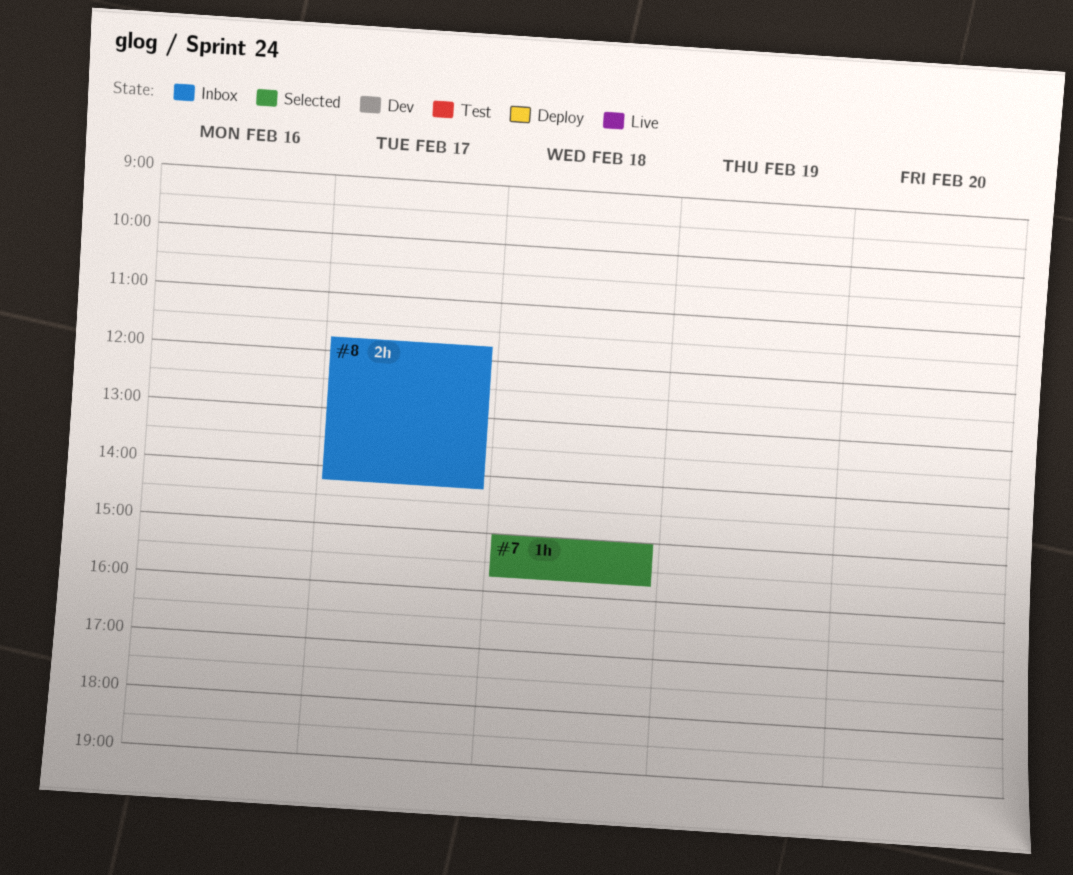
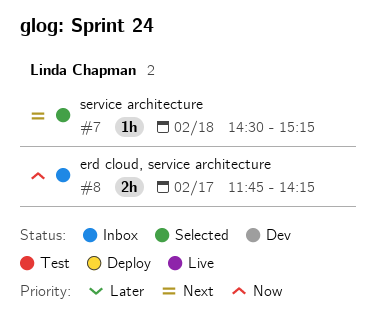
#7, begins: 15:00 -> 14:30
#7, ends: 15:45 -> 15:15

